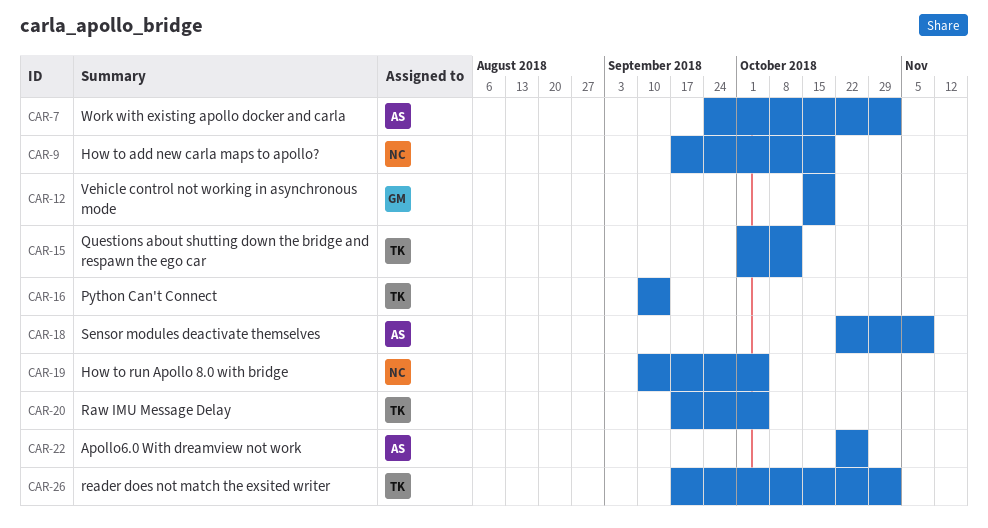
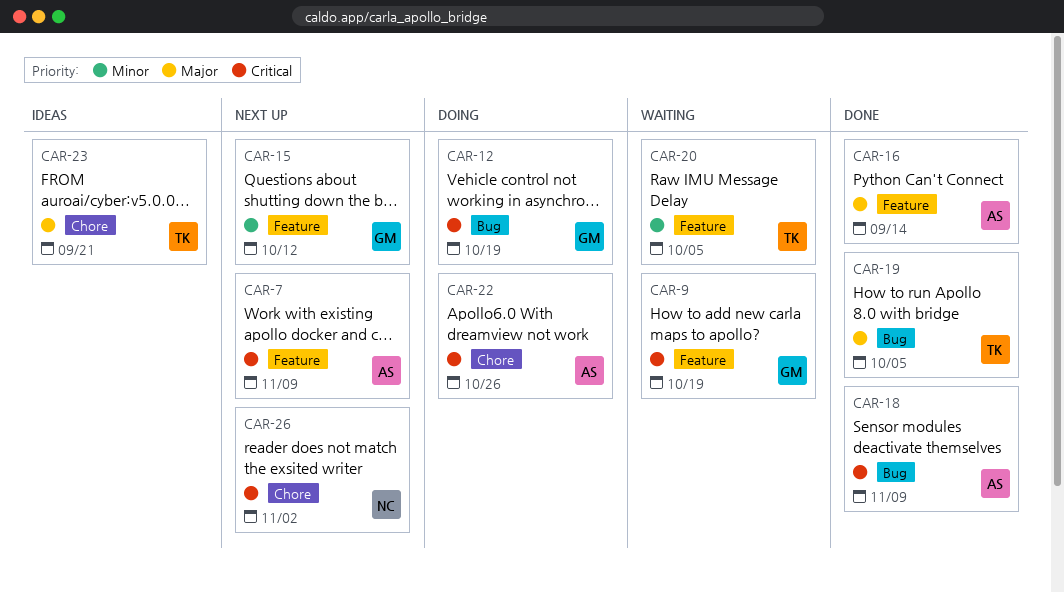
CAR-7, due: Nov 2 -> Nov 9
CAR-9, owner: NC -> GM
CAR-15, owner: TK -> GM
CAR-16, owner: TK -> AS
CAR-19, owner: NC -> TK
CAR-23: none -> present
CAR-26, owner: TK -> NC

